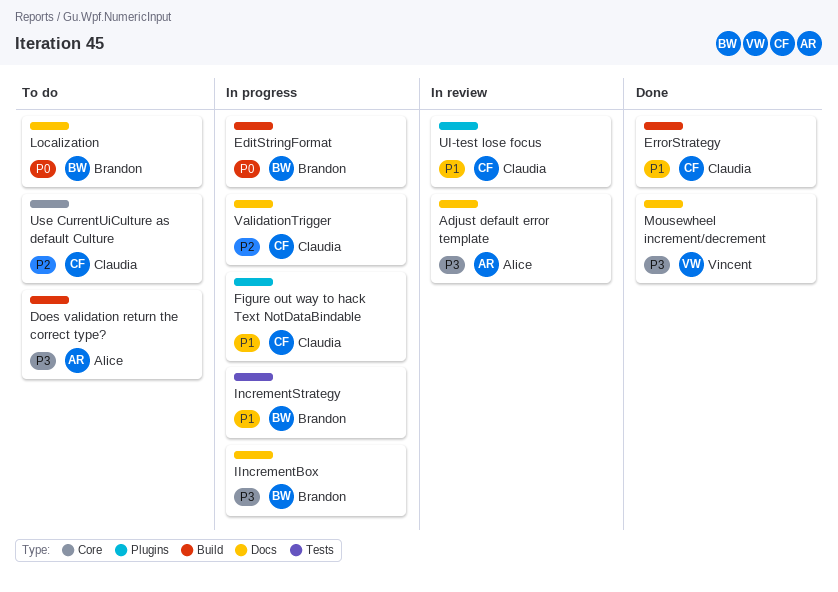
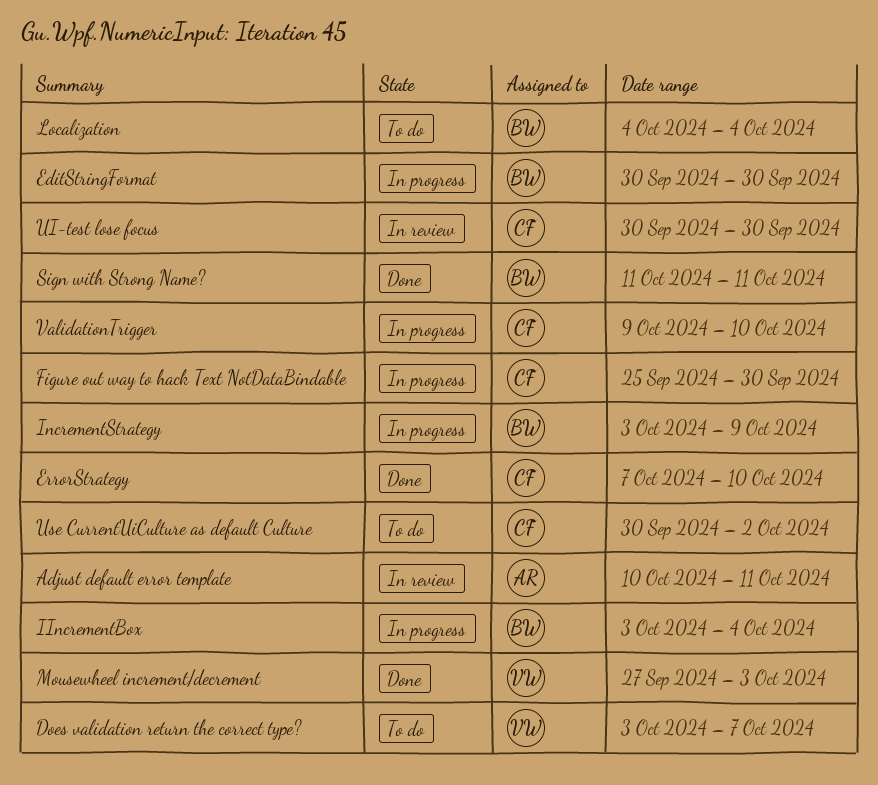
Does validation return the correct type?, owner: Alice -> Vincent
Sign with Strong Name?: none -> present

